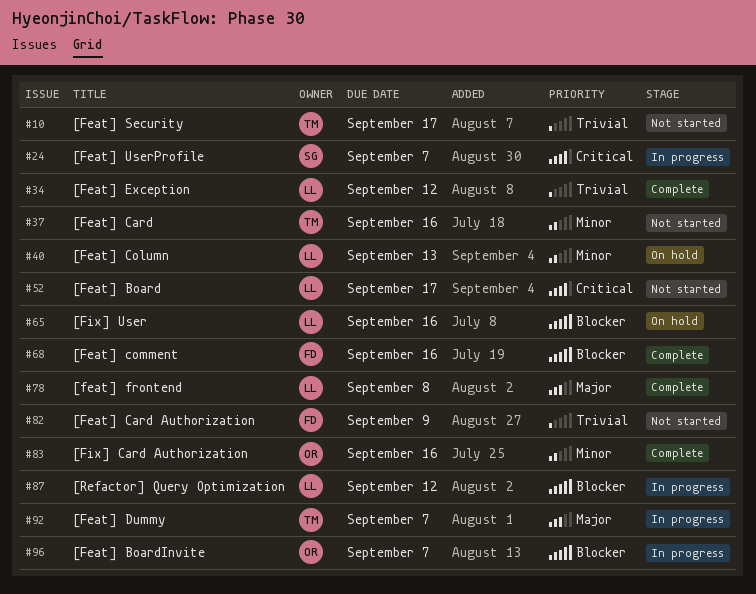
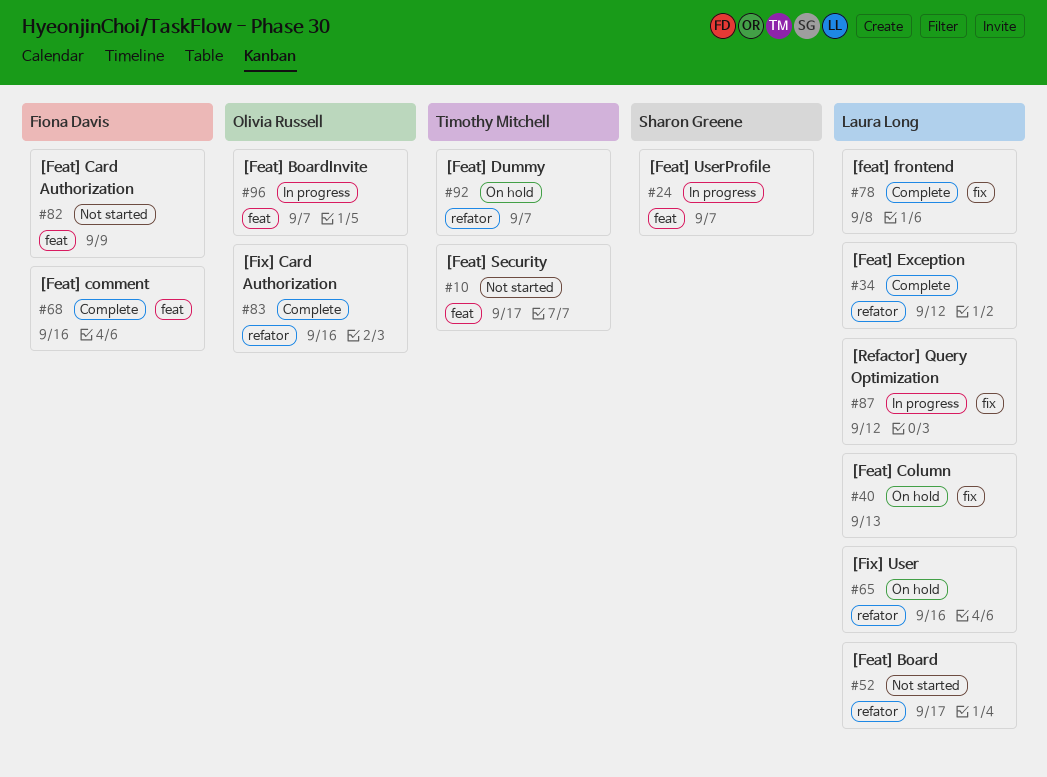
#37: present -> none
#92, status: In progress -> On hold

